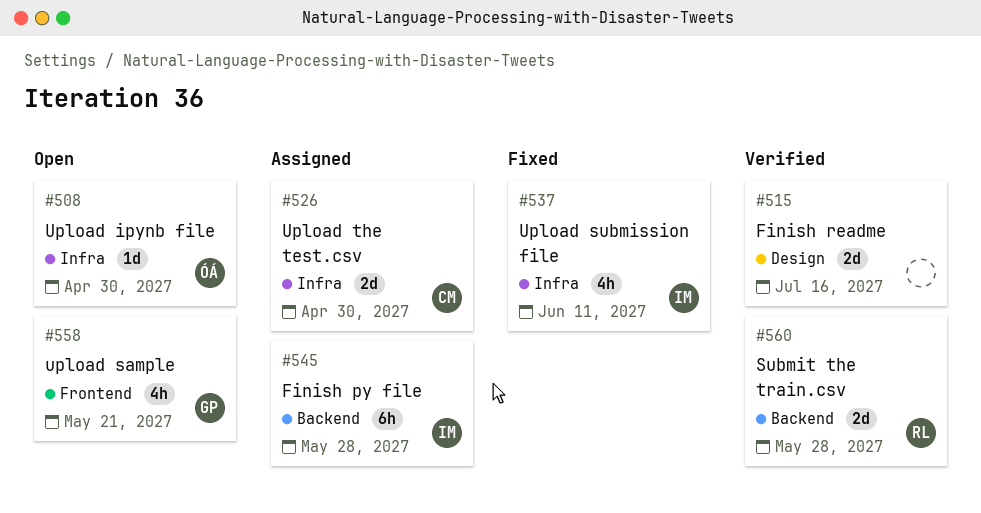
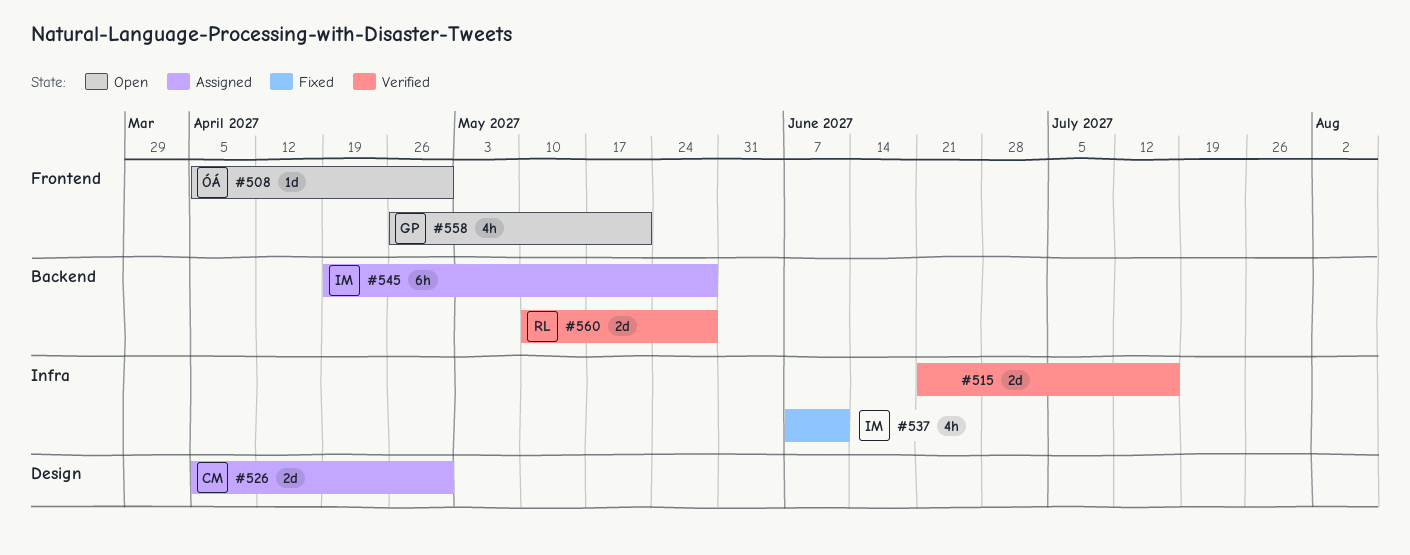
#508, label: Infra -> Frontend
#515, label: Design -> Infra
#526, label: Infra -> Design

